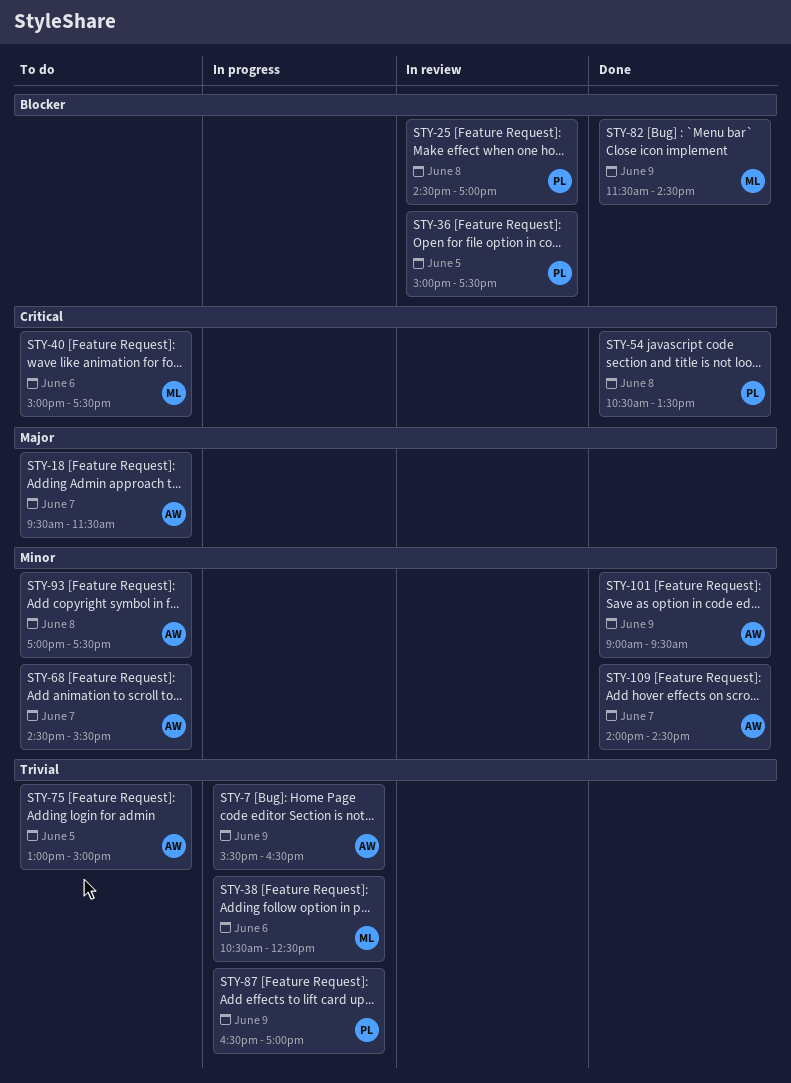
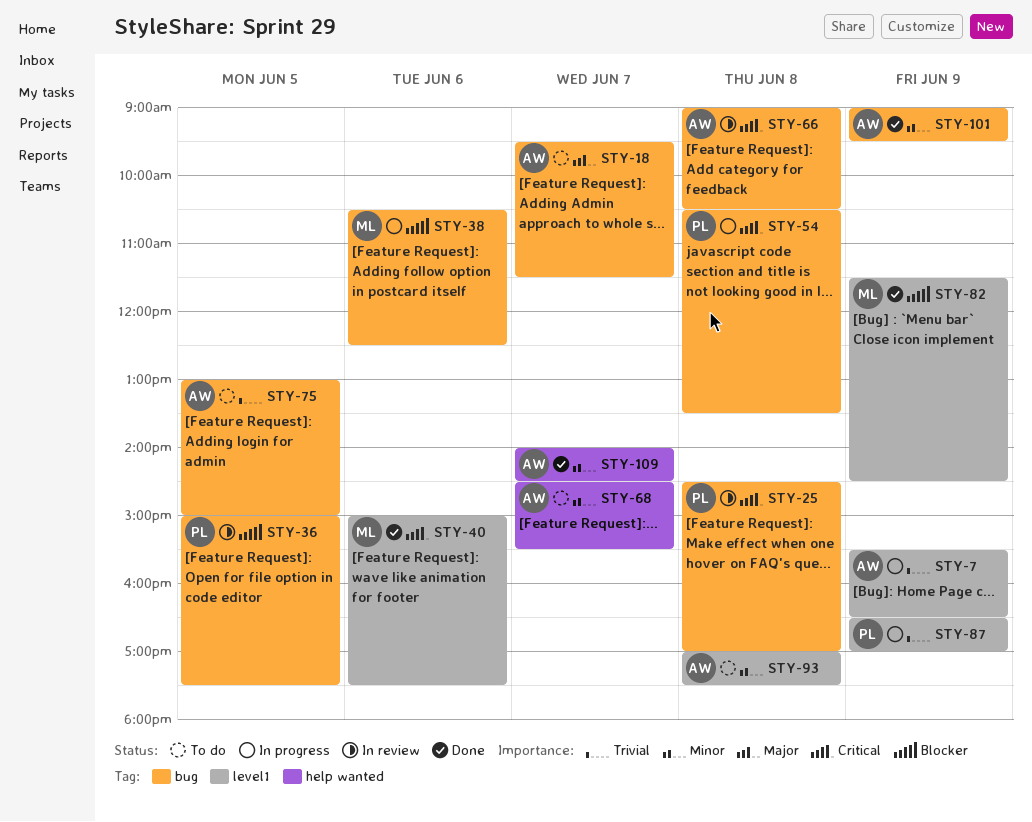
STY-25, priority: Blocker -> Critical
STY-38, priority: Trivial -> Blocker
STY-40, status: To do -> Done
STY-54, status: Done -> In progress
STY-66: none -> present

